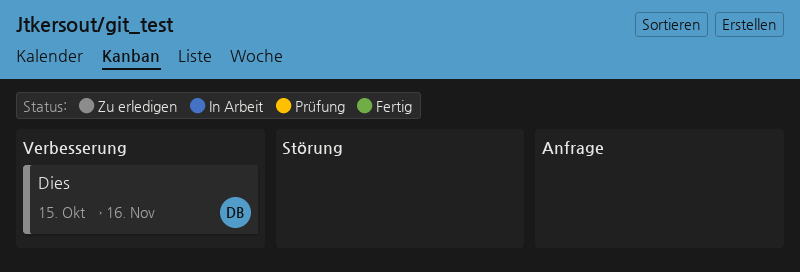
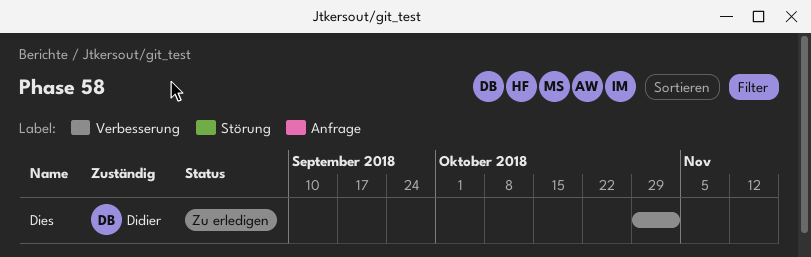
Dies, start: Oct 15 -> Oct 29
Dies, due: Nov 16 -> Nov 2

